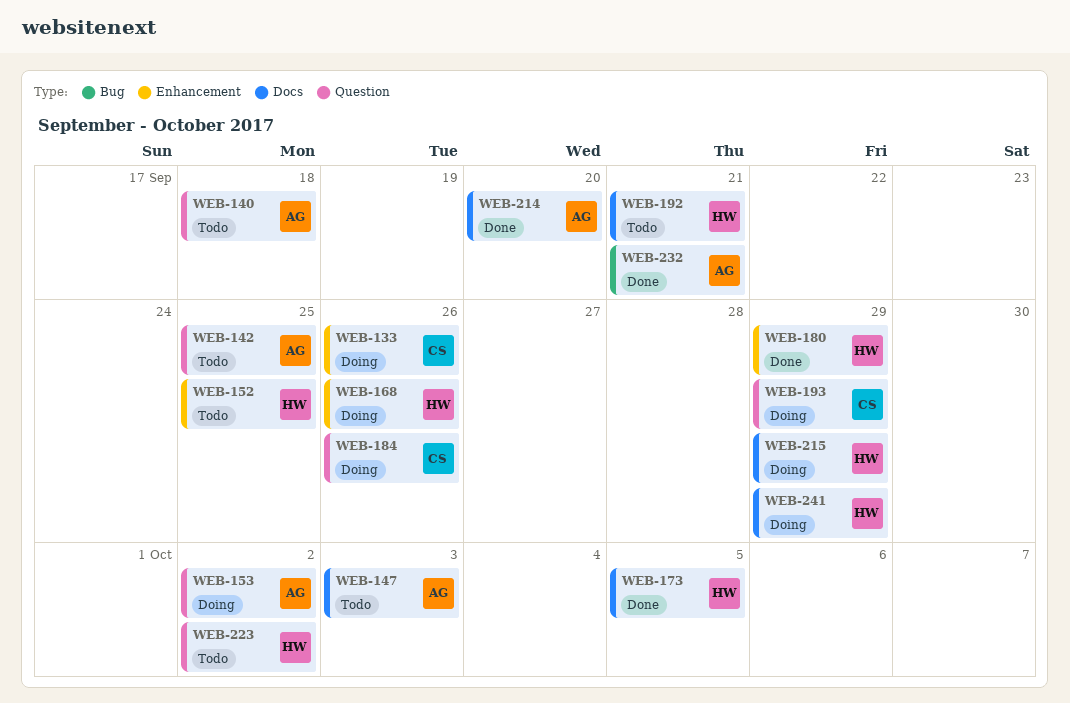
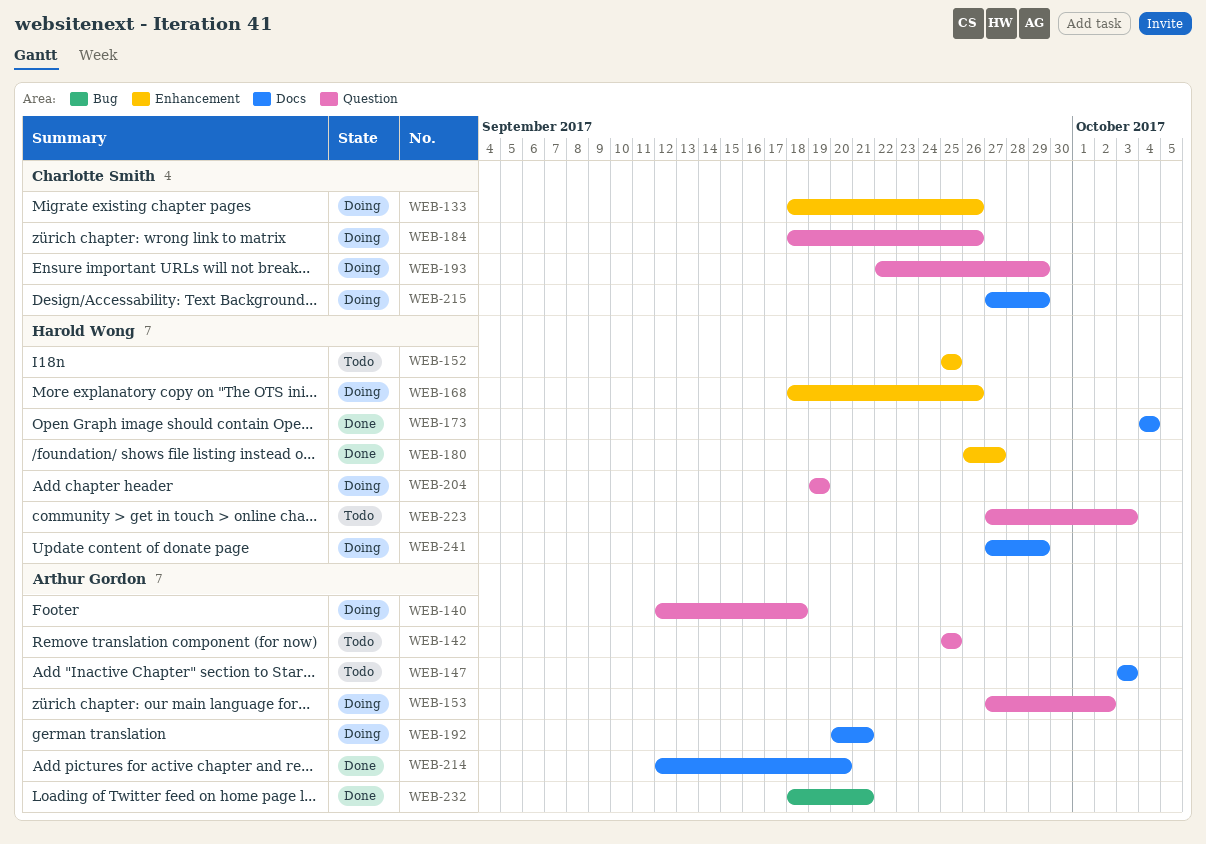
WEB-140, status: Todo -> Doing
WEB-173, due: Oct 5 -> Oct 4
WEB-180, due: Sep 29 -> Sep 27
WEB-192, status: Todo -> Doing
WEB-192, owner: Harold Wong -> Arthur Gordon
WEB-204: none -> present
WEB-215, owner: Harold Wong -> Charlotte Smith
WEB-223, due: Oct 2 -> Oct 3

